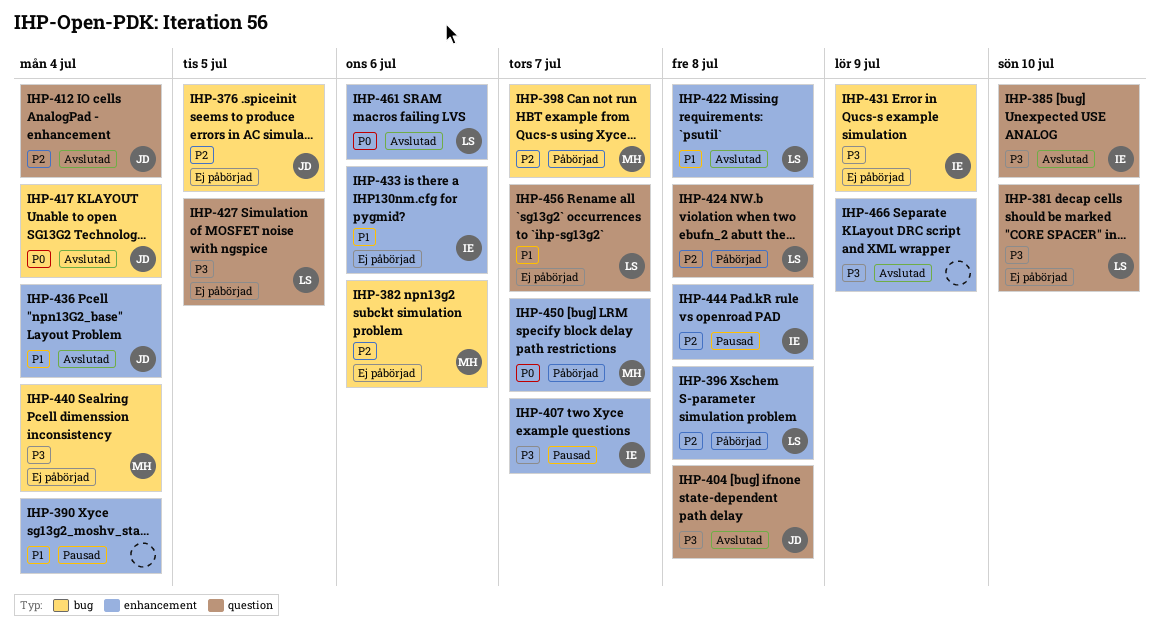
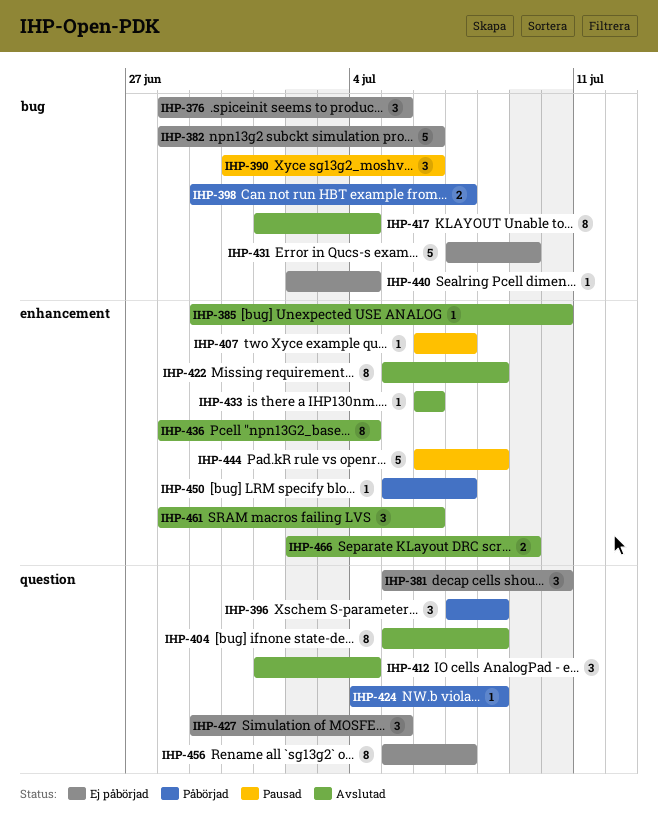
IHP-385, label: question -> enhancement
IHP-390, label: enhancement -> bug
IHP-390, due: Jul 4 -> Jul 6
IHP-396, label: enhancement -> question
IHP-433, status: Ej påbörjad -> Avslutad

